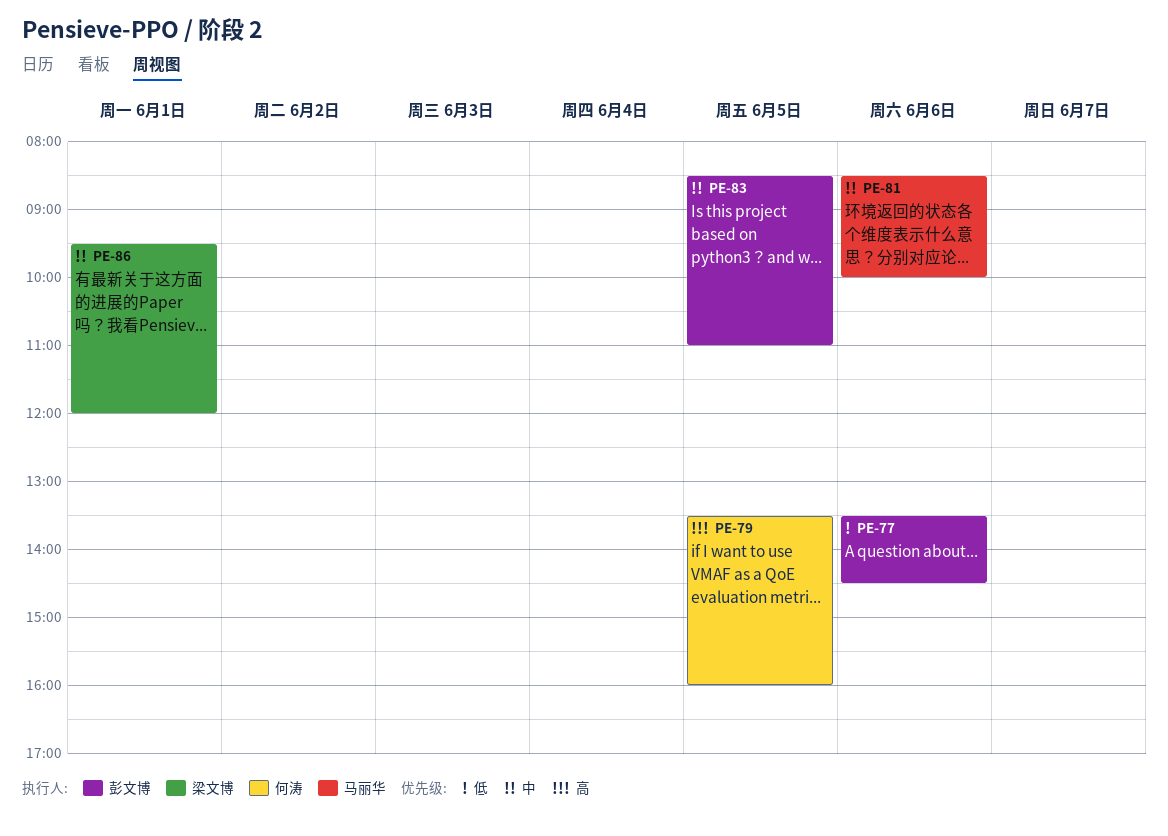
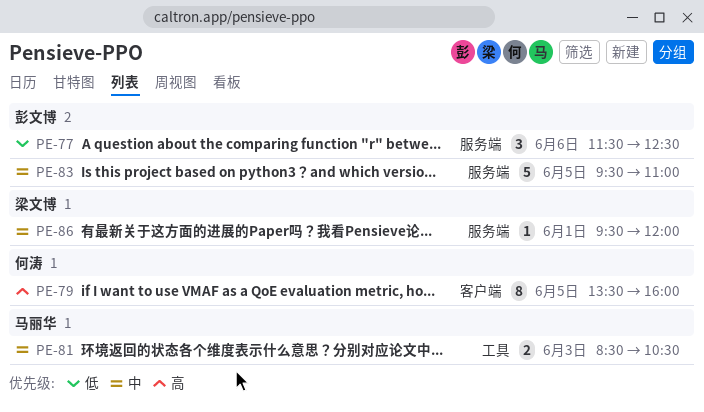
PE-77, begins: 13:30 -> 11:30
PE-77, ends: 14:30 -> 12:30
PE-81, day: Jun 6 -> Jun 3
PE-81, ends: 10:00 -> 10:30
PE-83, begins: 08:30 -> 09:30

